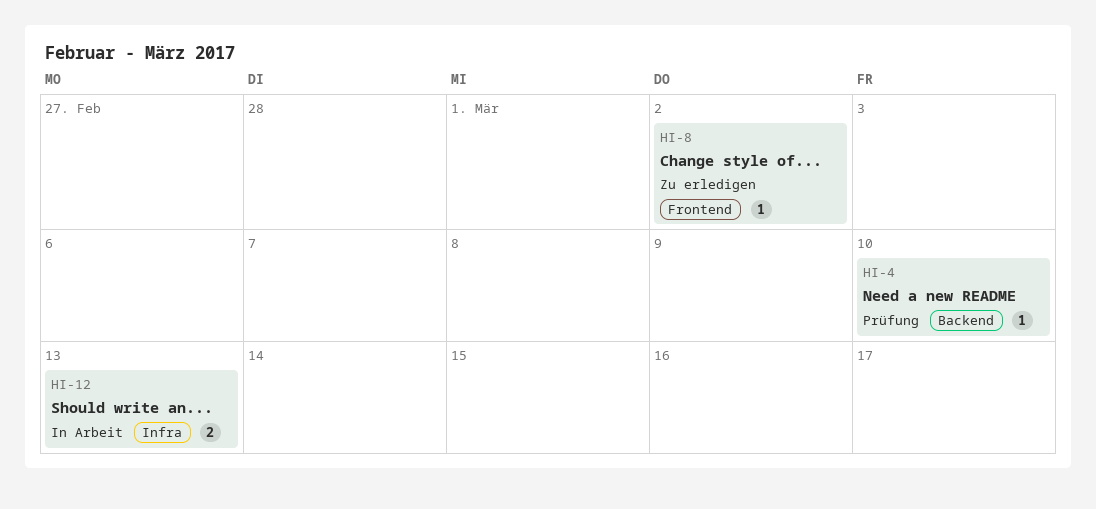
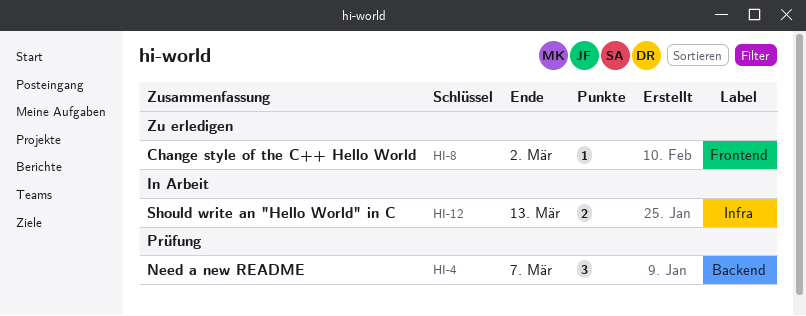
HI-4, estimate: 1 -> 3
HI-4, due: Mar 10 -> Mar 7

